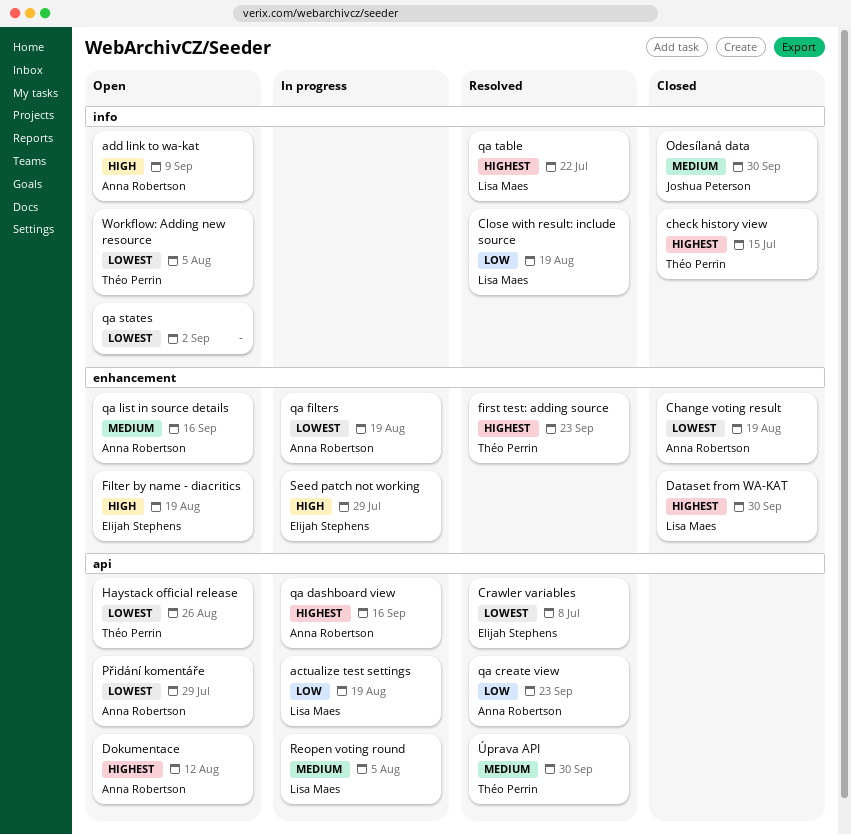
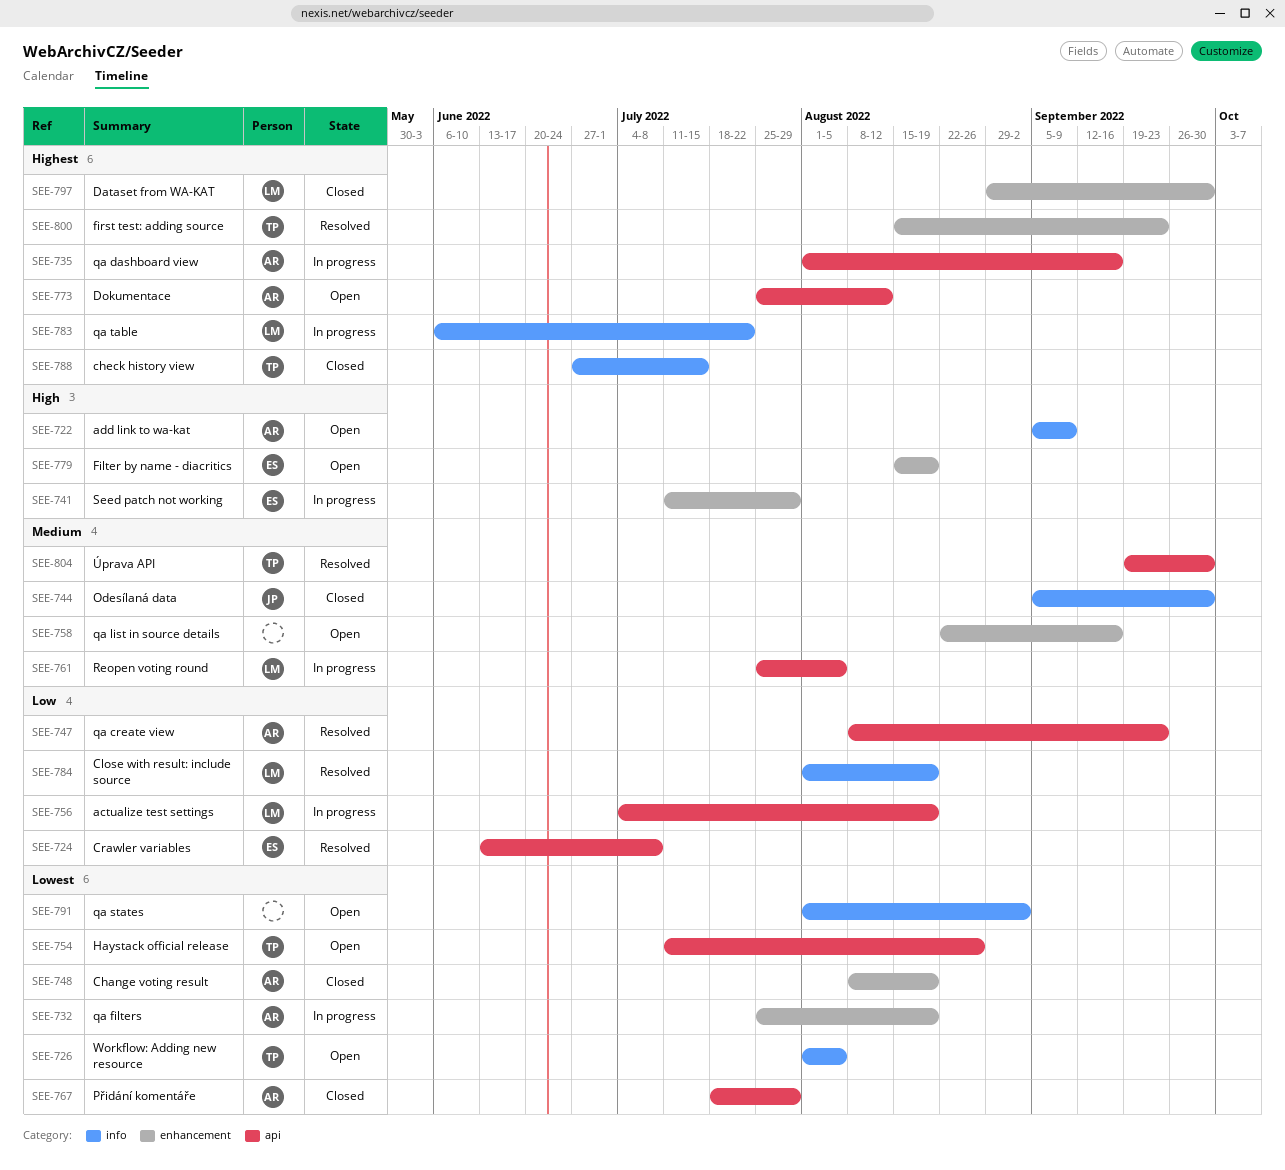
Crawler variables, priority: Lowest -> Low
Přidání komentáře, status: Open -> Closed
qa list in source details, owner: Anna Robertson -> none
qa table, status: Resolved -> In progress

